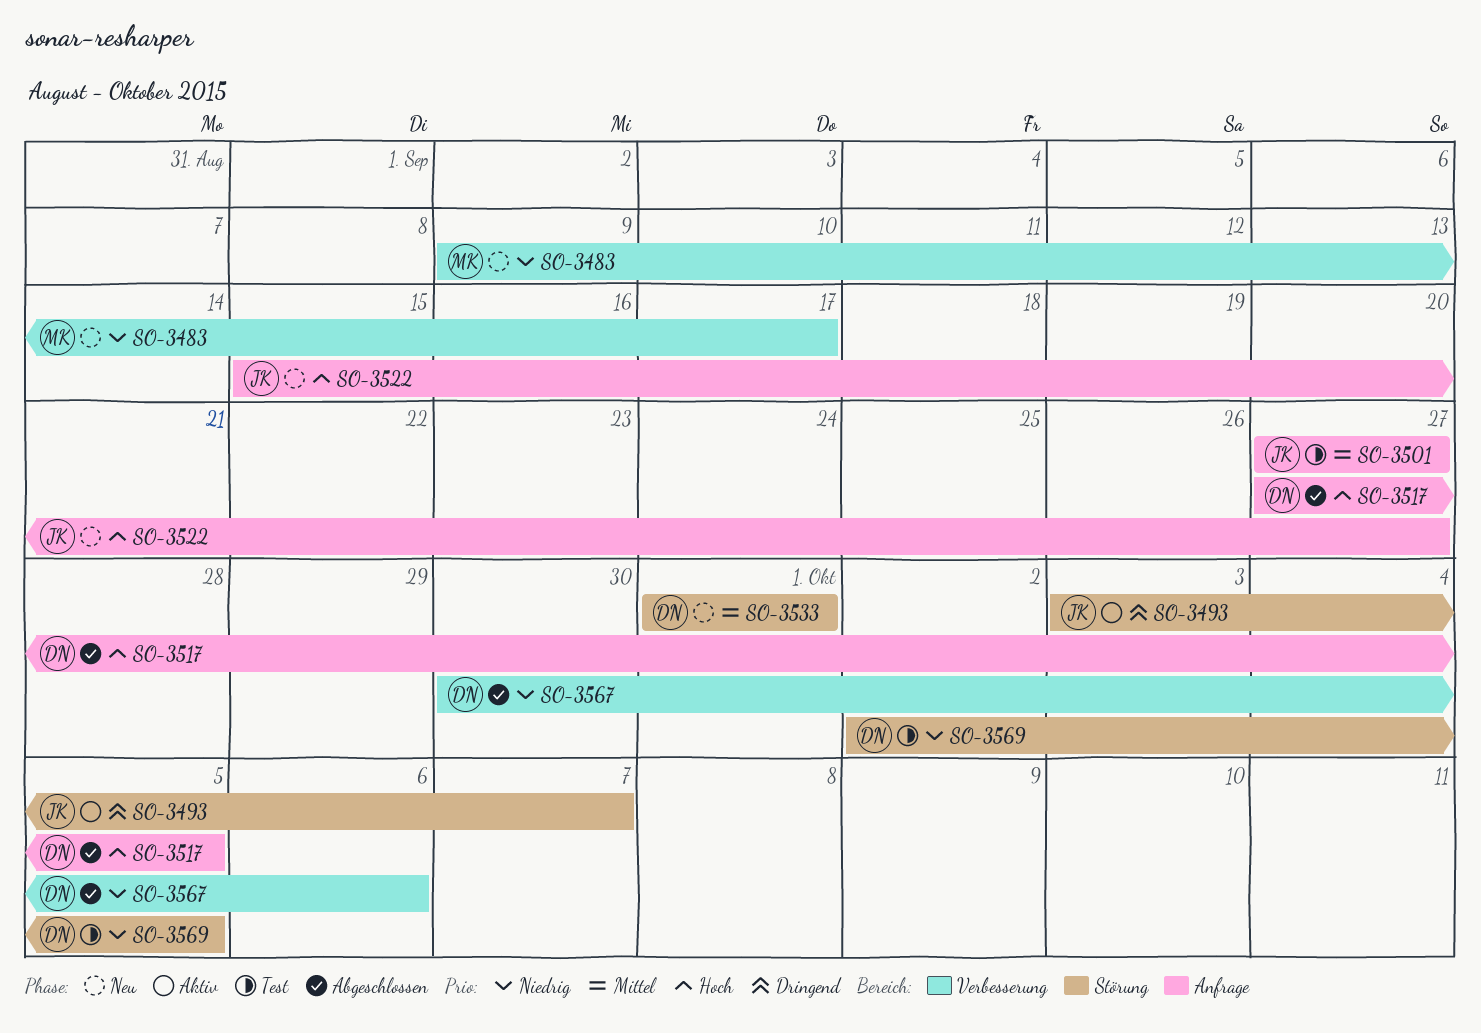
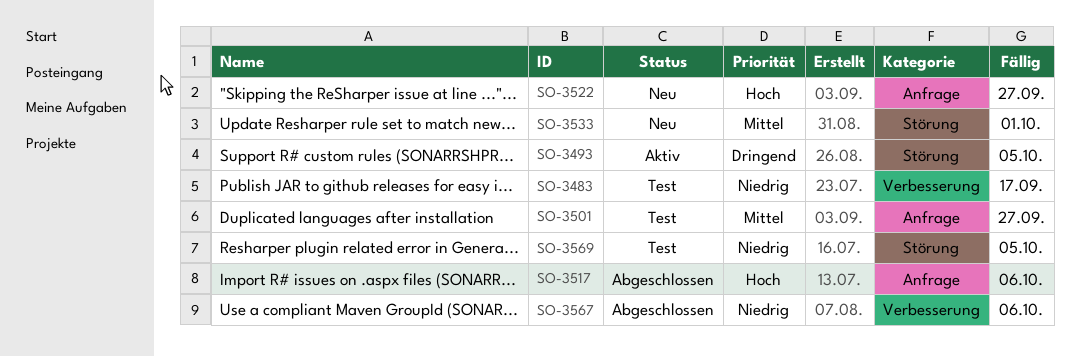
SO-3483, status: Neu -> Test
SO-3493, due: Oct 7 -> Oct 5
SO-3517, due: Oct 5 -> Oct 6

